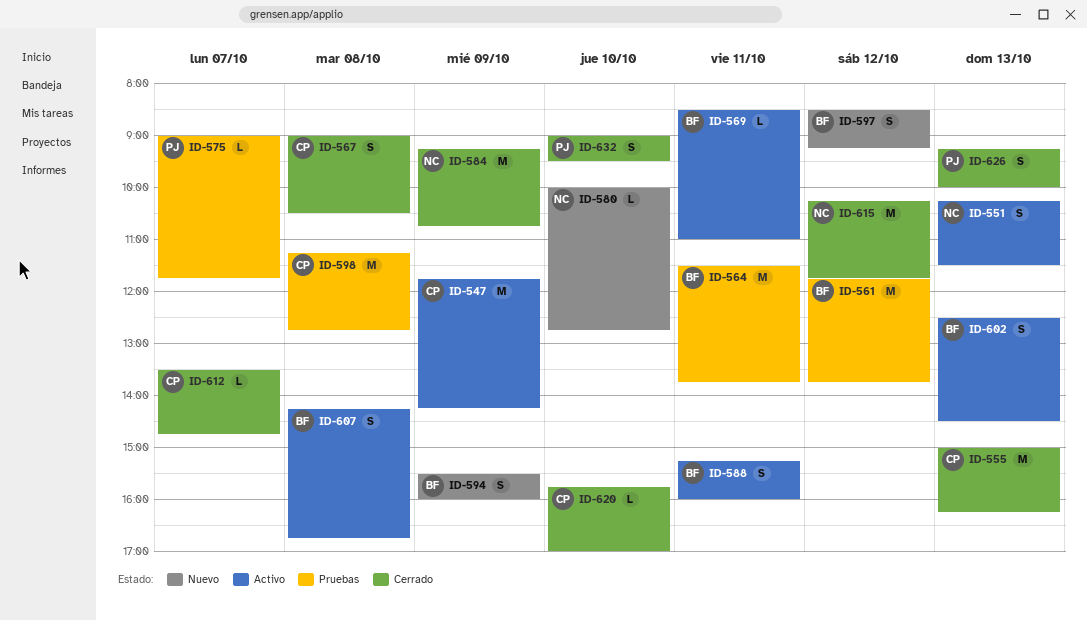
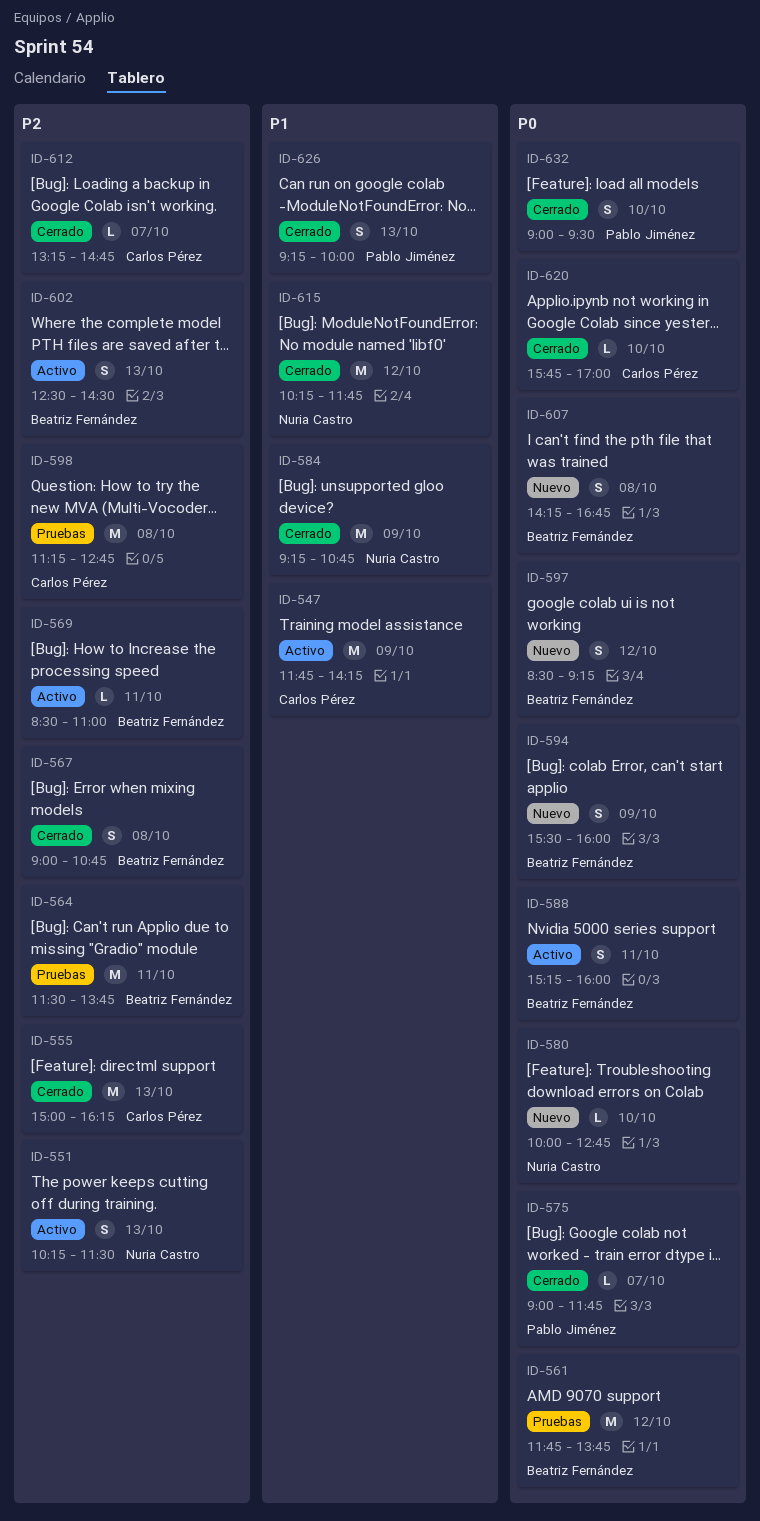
ID-567, owner: Carlos Pérez -> Beatriz Fernández
ID-567, ends: 10:30 -> 10:45
ID-575, status: Pruebas -> Cerrado
ID-607, status: Activo -> Nuevo
ID-612, begins: 13:30 -> 13:15

